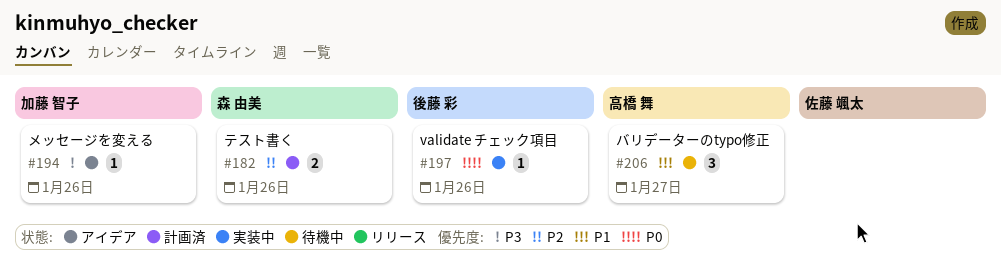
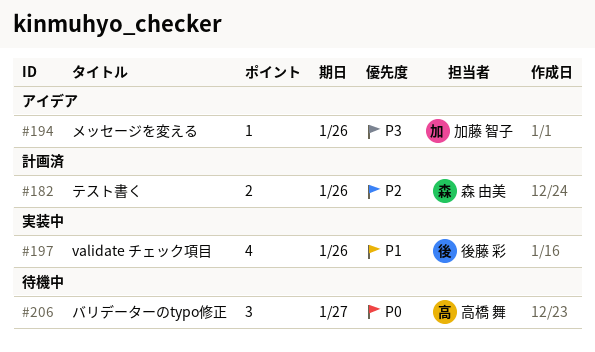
#197, priority: P0 -> P1
#197, estimate: 1 -> 4
#206, priority: P1 -> P0

